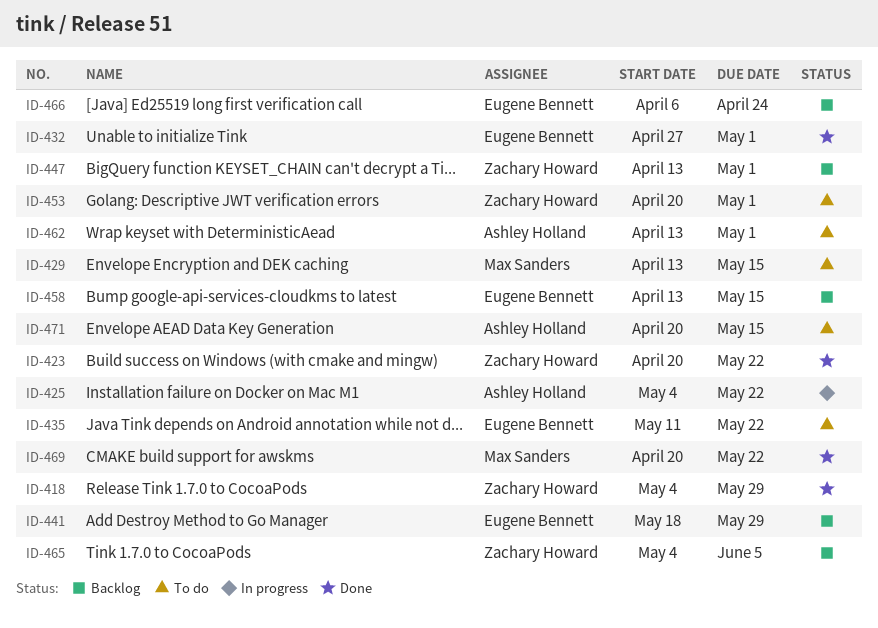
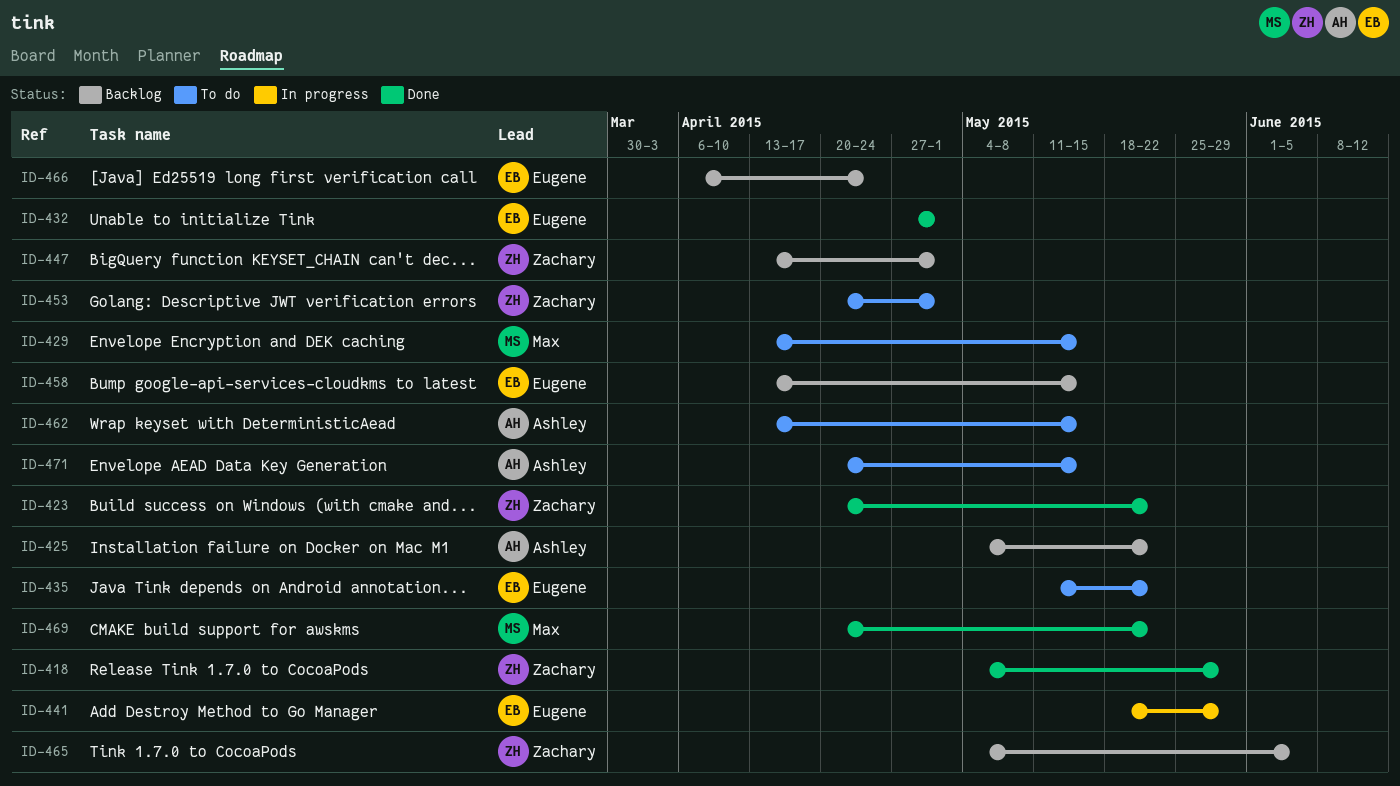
ID-425, status: In progress -> Backlog
ID-441, status: Backlog -> In progress
ID-462, due: May 1 -> May 15

